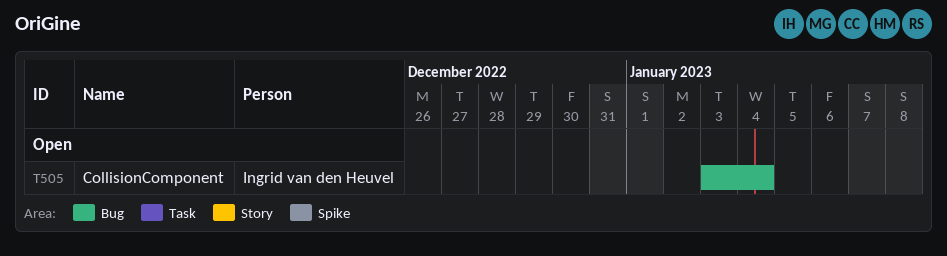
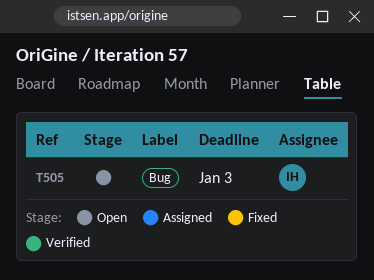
T505, due: Jan 4 -> Jan 3

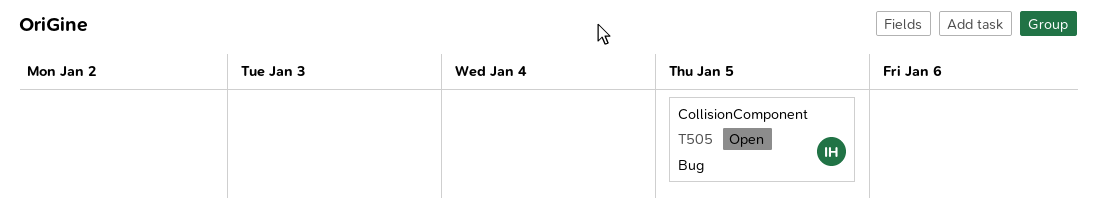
T505, due: Jan 3 -> Jan 5

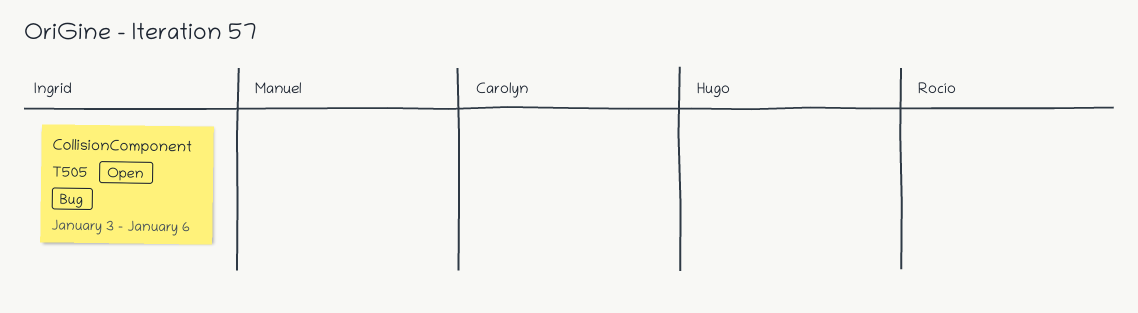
T505, due: Jan 5 -> Jan 6

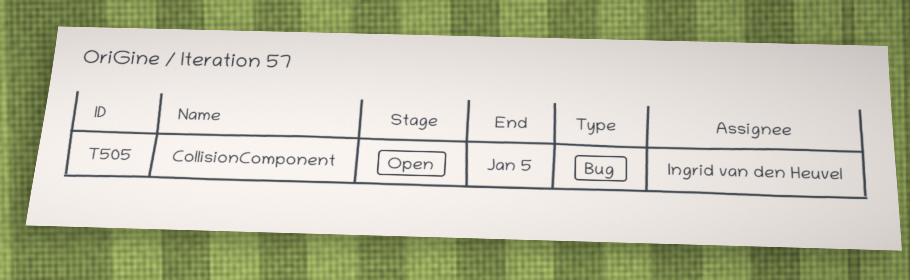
T505, due: Jan 6 -> Jan 5

